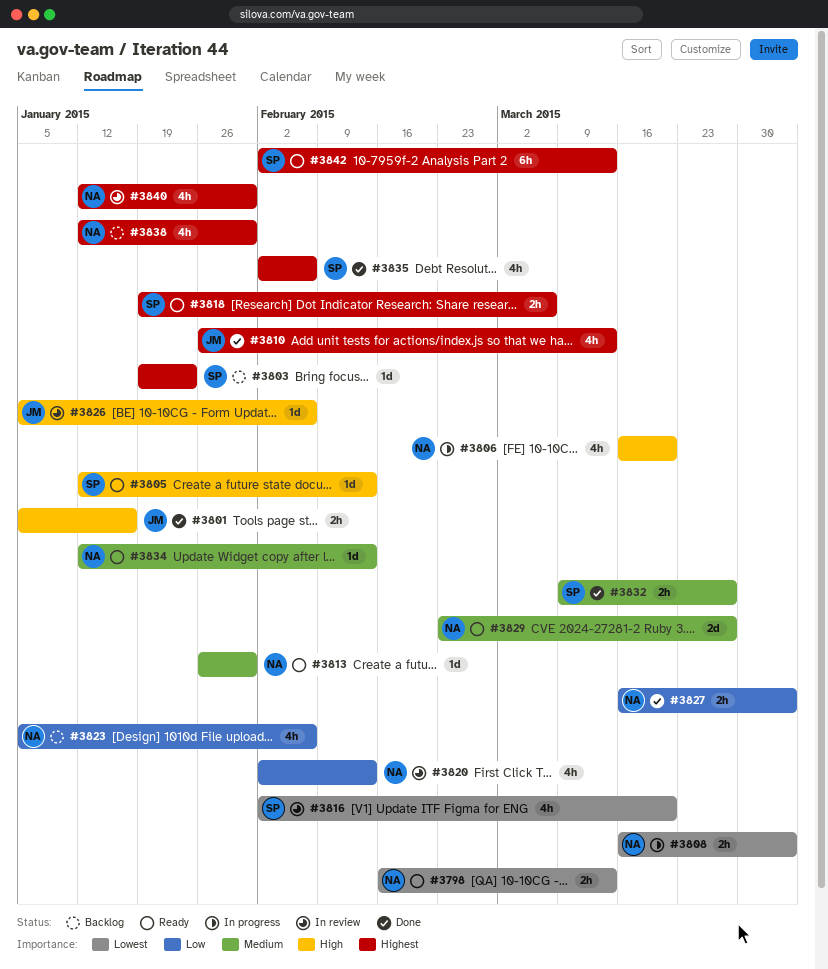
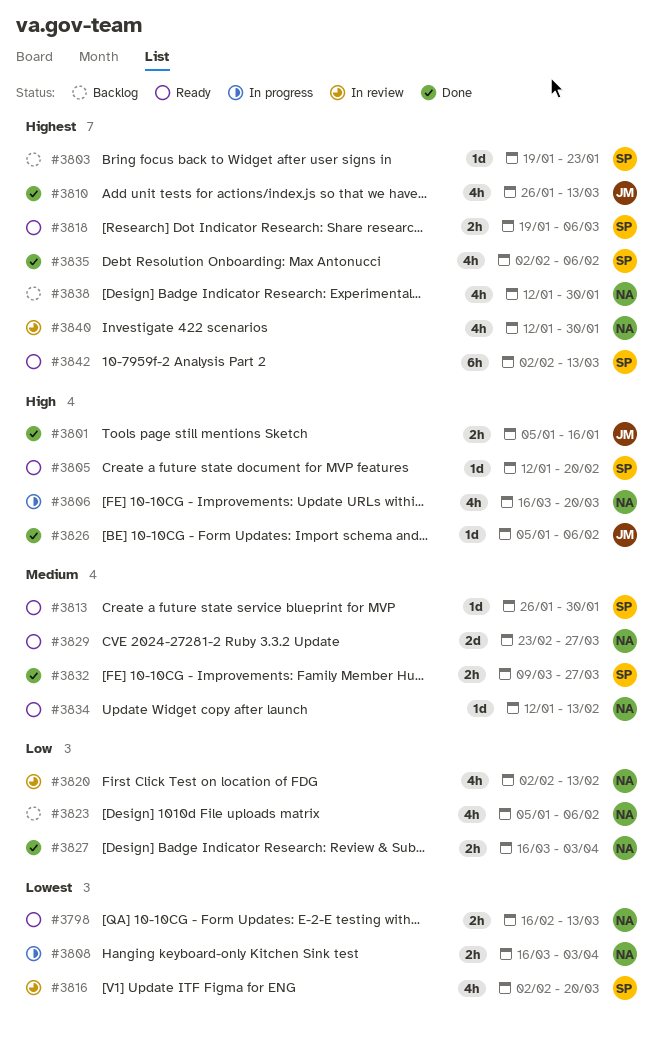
#3805, due: Feb 13 -> Feb 20
#3813, owner: NA -> SP
#3826, status: In review -> Done

